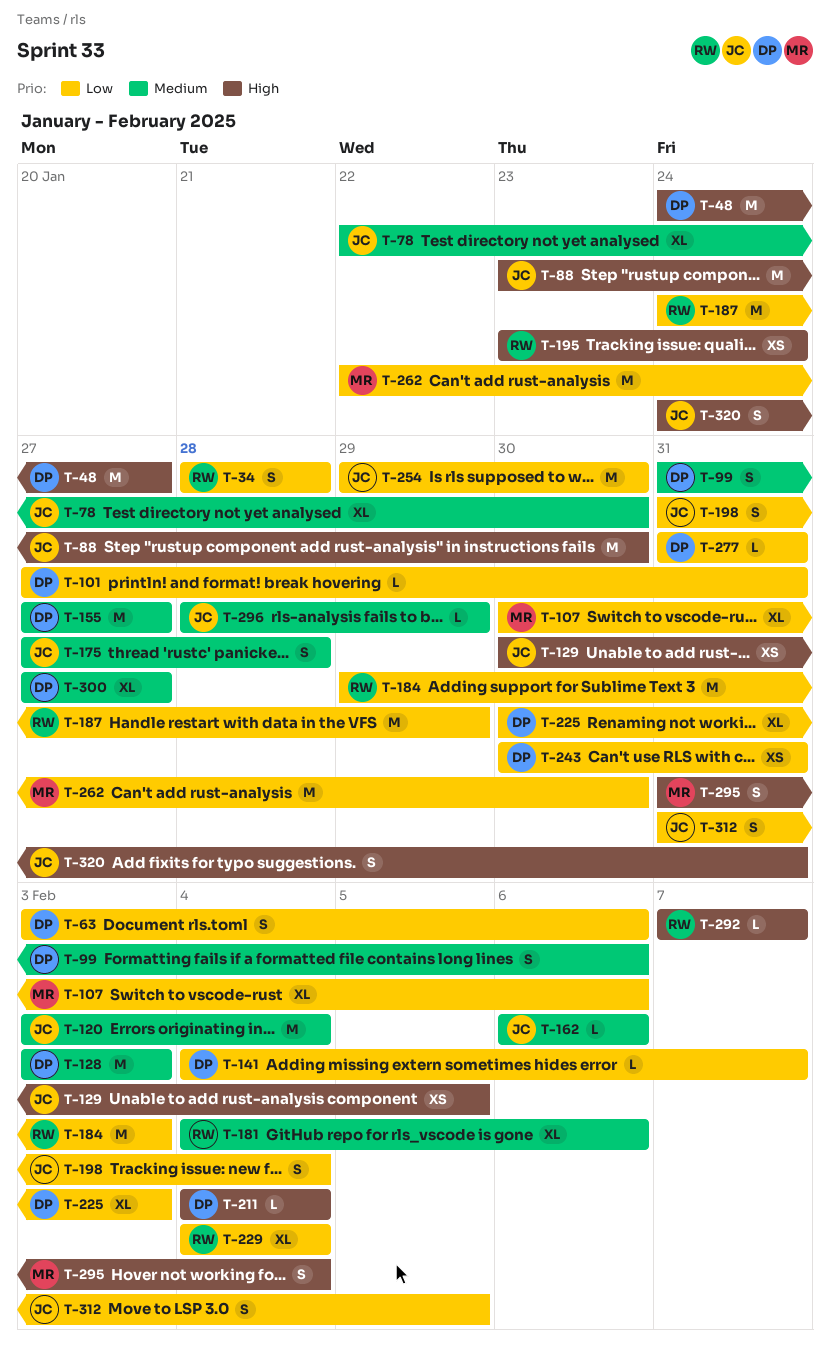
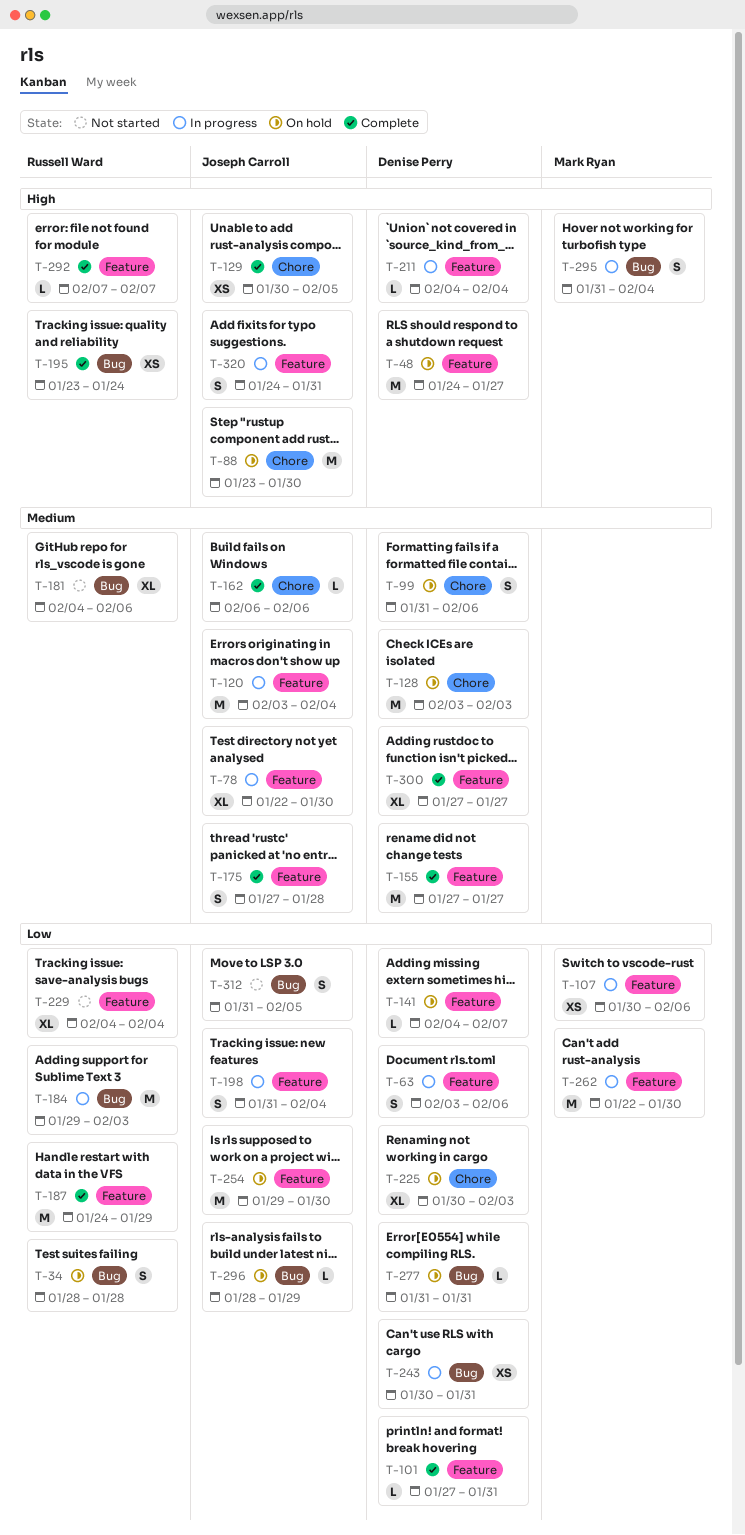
T-107, estimate: XL -> XS
T-296, priority: Medium -> Low

